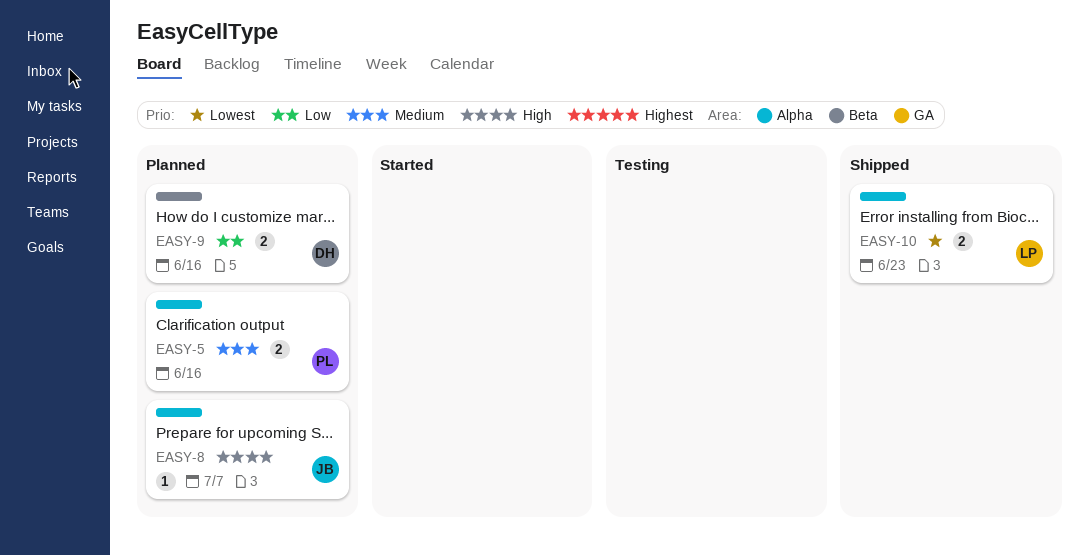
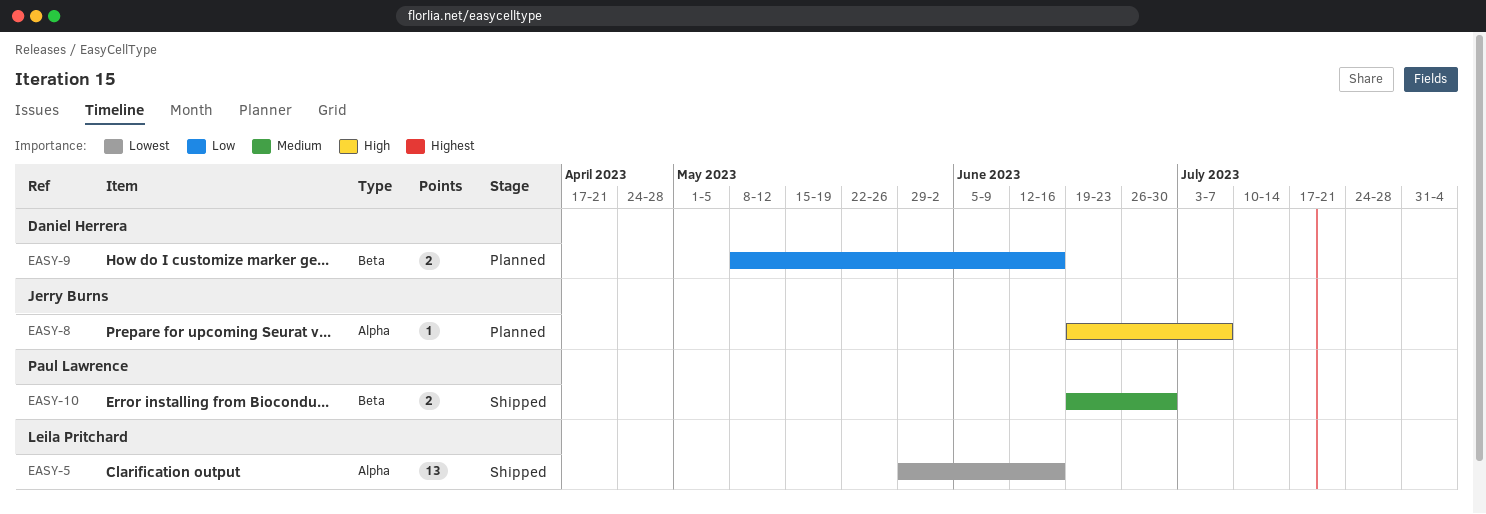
EASY-5, status: Planned -> Shipped
EASY-5, owner: Paul Lawrence -> Leila Pritchard
EASY-5, priority: Medium -> Lowest
EASY-5, estimate: 2 -> 13
EASY-10, owner: Leila Pritchard -> Paul Lawrence
EASY-10, priority: Lowest -> Medium
EASY-10, label: Alpha -> Beta
EASY-10, due: Jun 23 -> Jun 30

